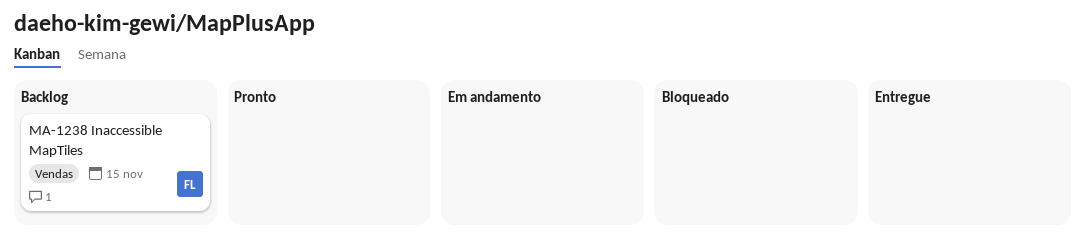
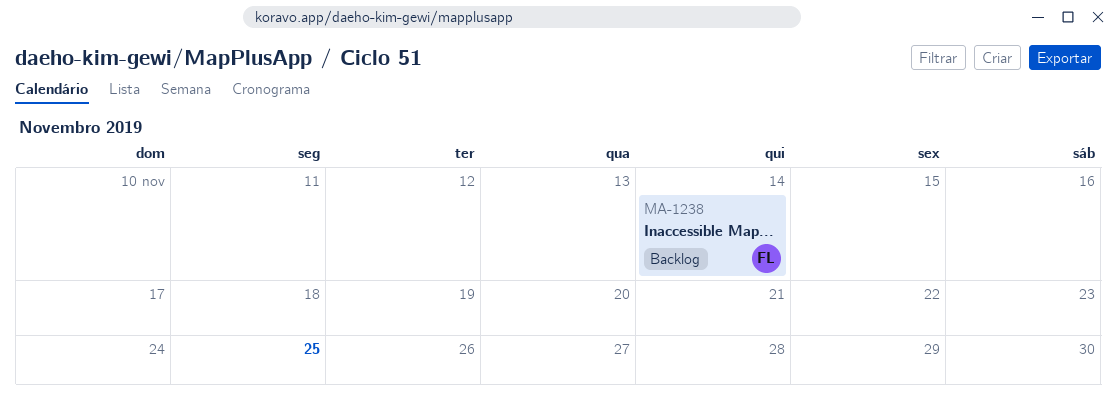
MA-1238, due: Nov 15 -> Nov 14

